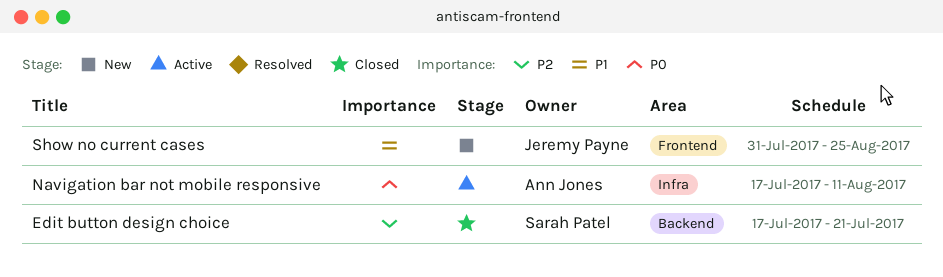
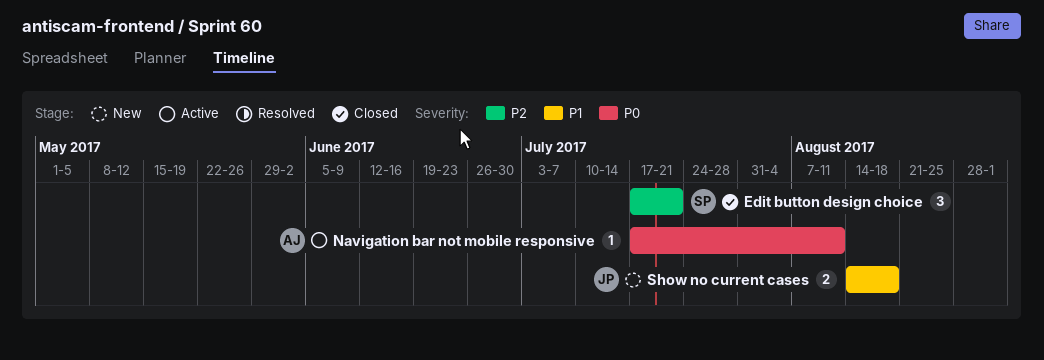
Show no current cases, start: Jul 31 -> Aug 14
Show no current cases, due: Aug 25 -> Aug 18

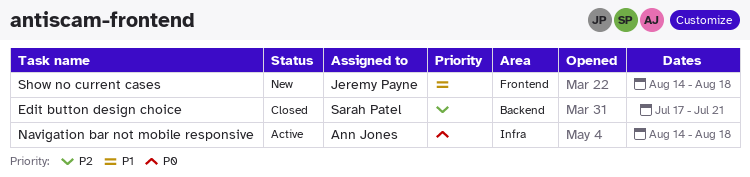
Navigation bar not mobile responsive, start: Jul 17 -> Aug 14
Navigation bar not mobile responsive, due: Aug 11 -> Aug 18

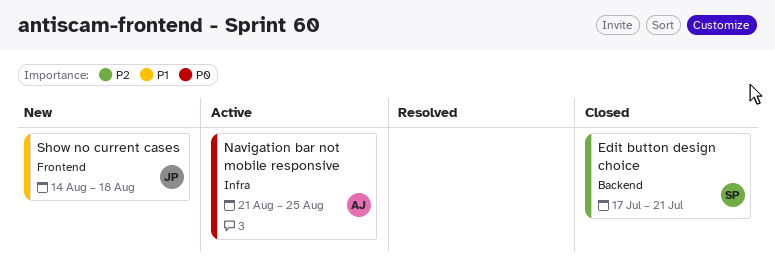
Navigation bar not mobile responsive, start: Aug 14 -> Aug 21
Navigation bar not mobile responsive, due: Aug 18 -> Aug 25

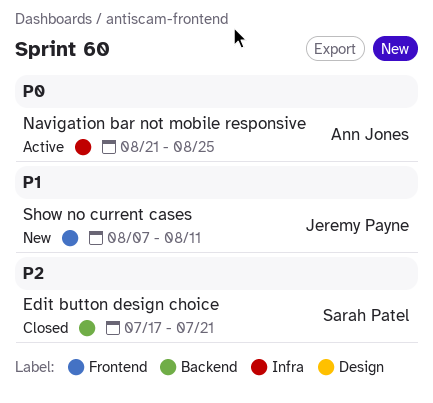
Show no current cases, start: Aug 14 -> Aug 7
Show no current cases, due: Aug 18 -> Aug 11

